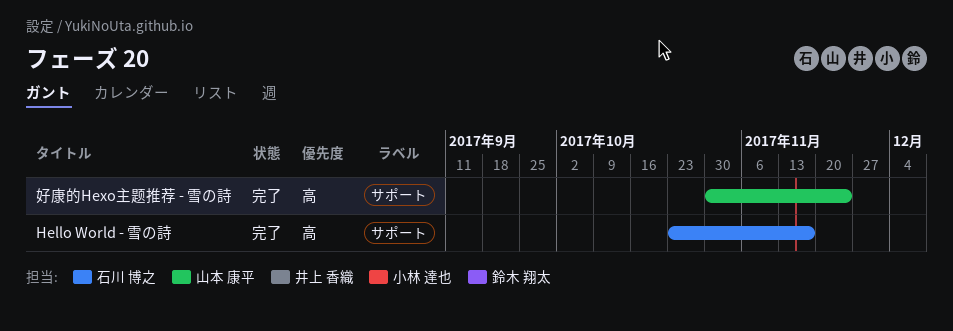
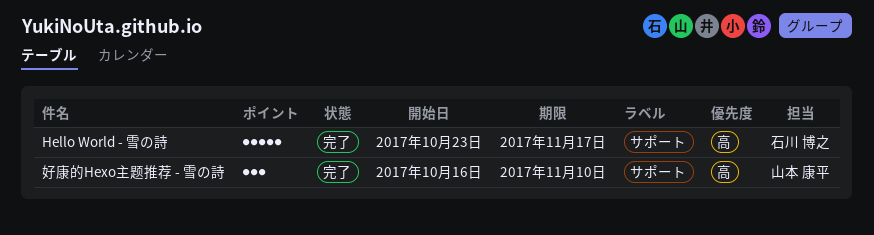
好康的Hexo主题推荐 - 雪の詩, start: Oct 30 -> Oct 16
好康的Hexo主题推荐 - 雪の詩, due: Nov 24 -> Nov 10

